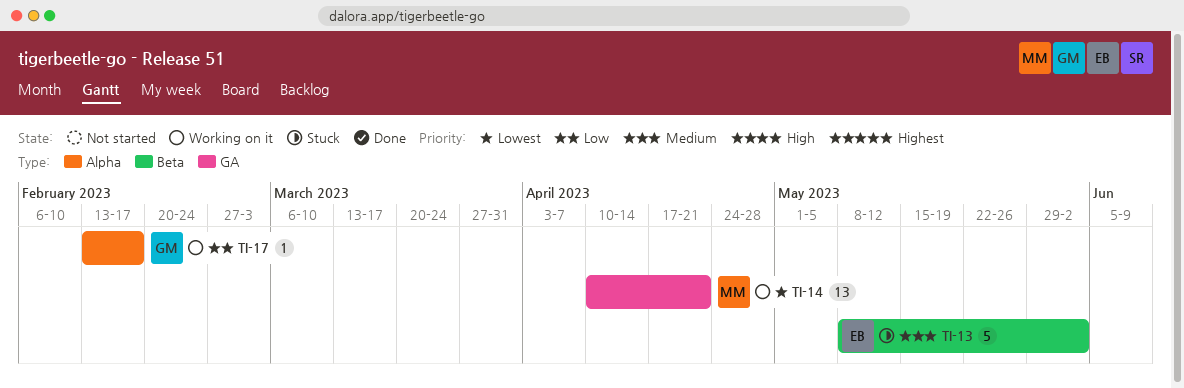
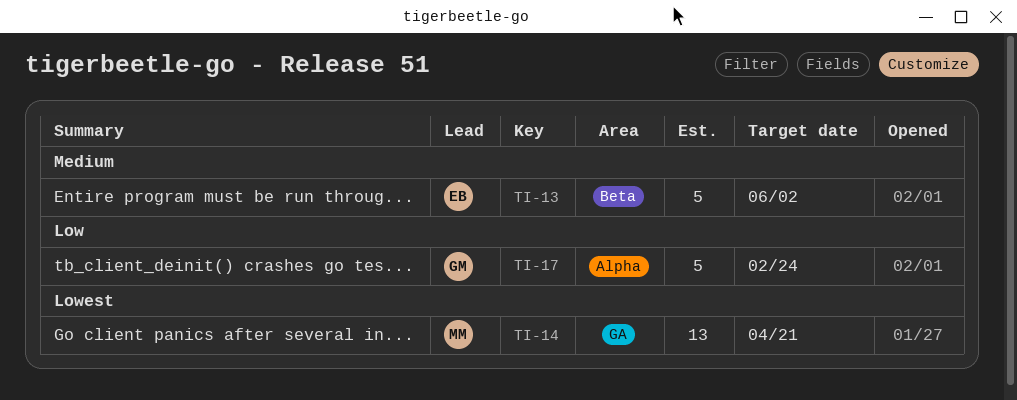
TI-17, estimate: 1 -> 5
TI-17, due: Feb 17 -> Feb 24

